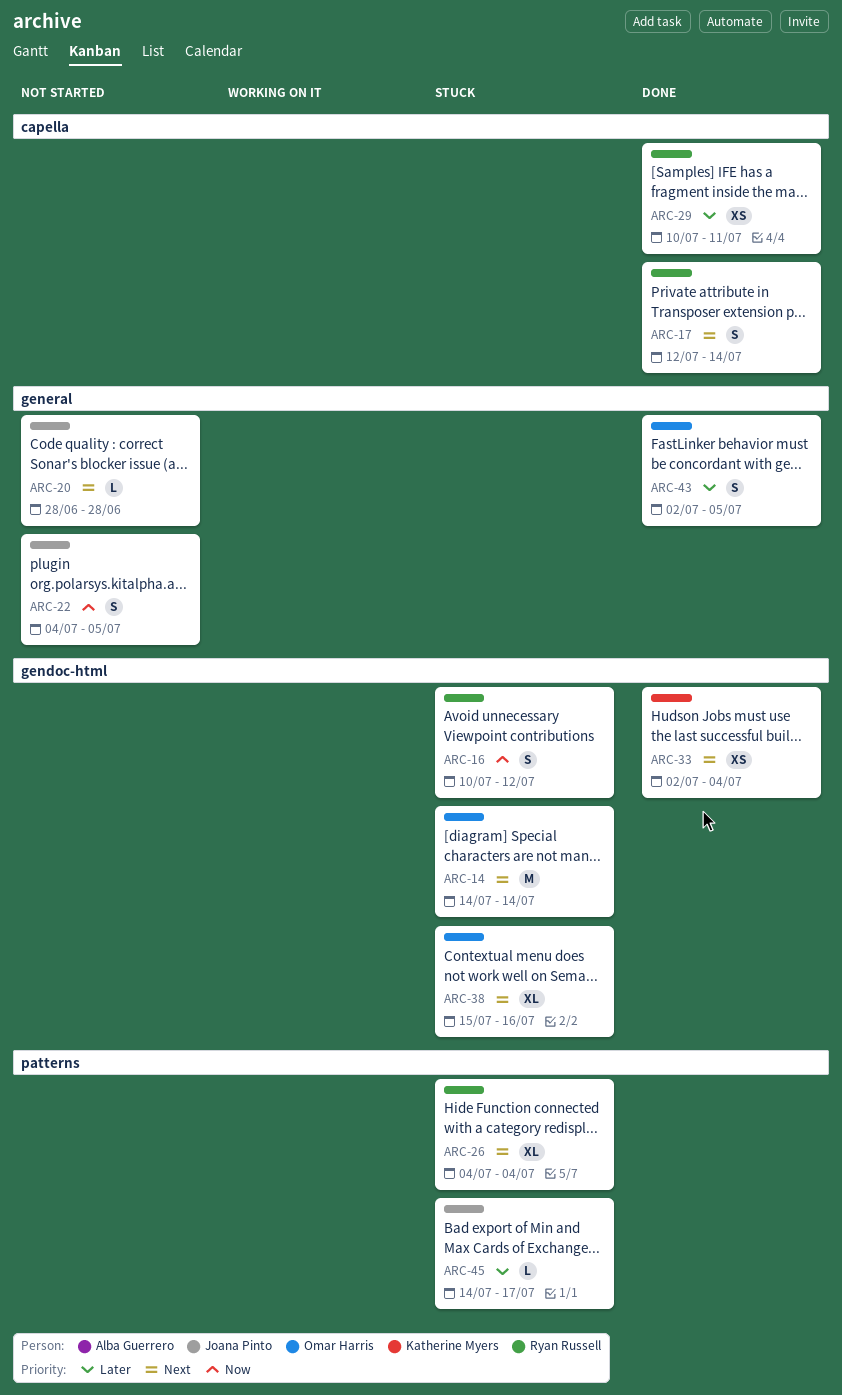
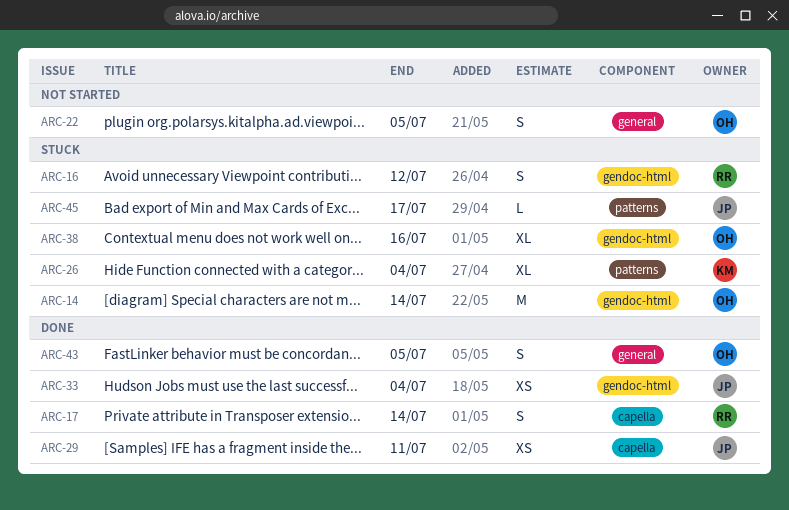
ARC-20: present -> none
ARC-22, owner: Joana Pinto -> Omar Harris
ARC-26, owner: Ryan Russell -> Katherine Myers
ARC-29, owner: Ryan Russell -> Joana Pinto
ARC-33, owner: Katherine Myers -> Joana Pinto

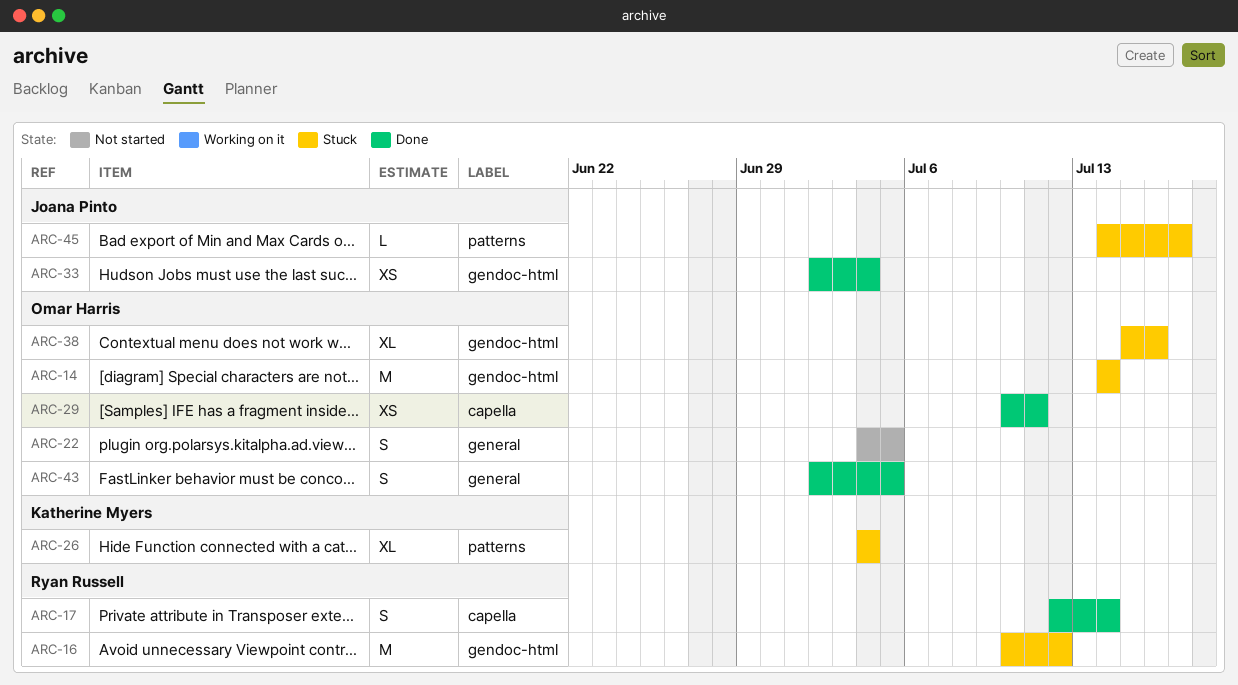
ARC-16, estimate: S -> M
ARC-29, owner: Joana Pinto -> Omar Harris

